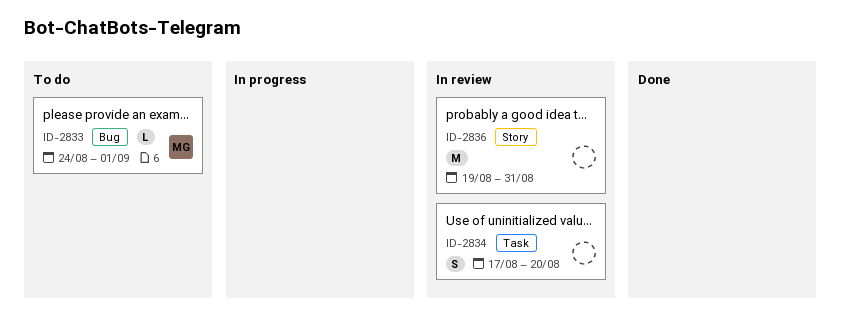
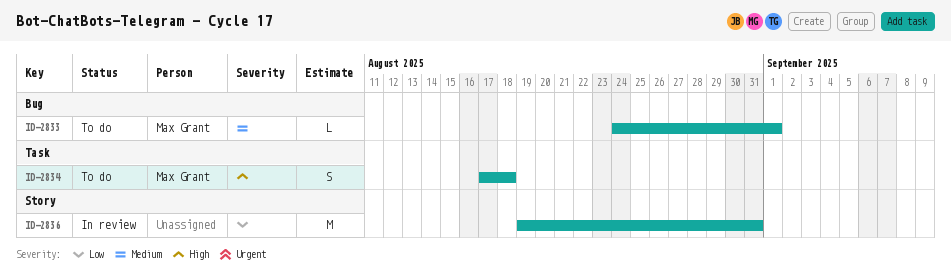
ID-2834, status: In review -> To do
ID-2834, owner: none -> Max Grant
ID-2834, due: Aug 20 -> Aug 18

